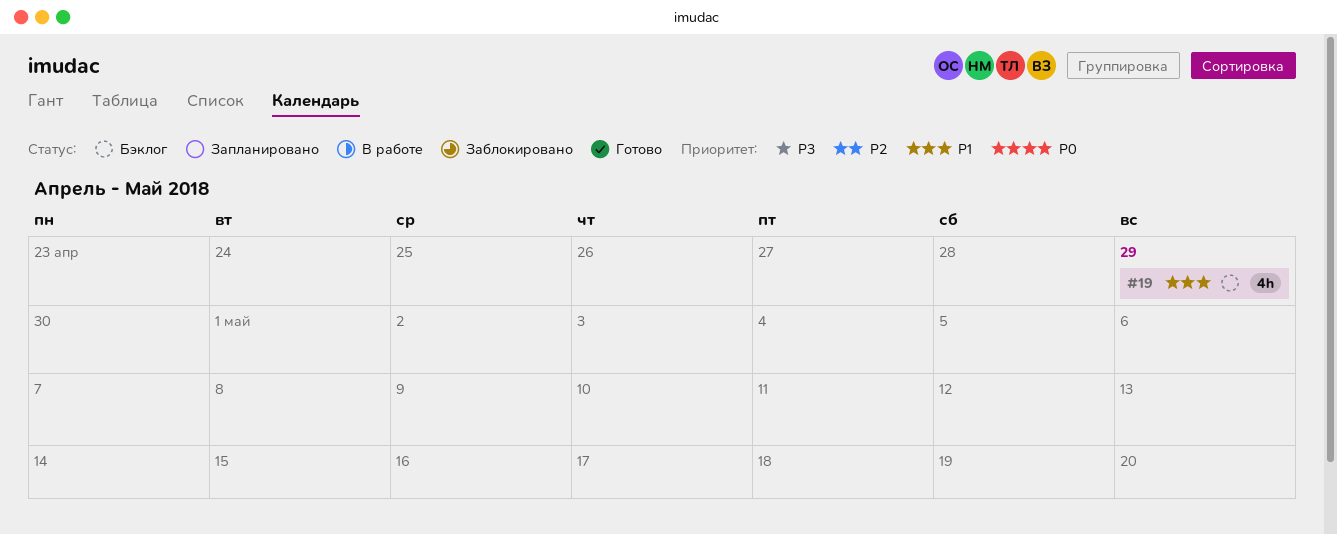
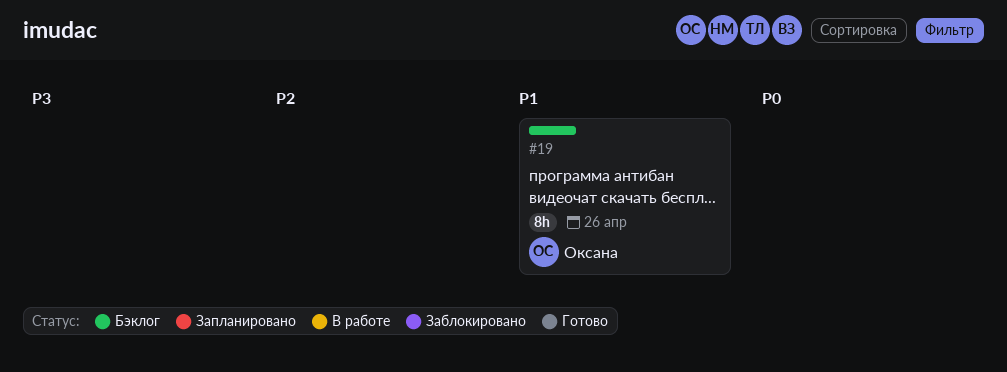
#19, estimate: 4h -> 8h
#19, due: Apr 29 -> Apr 26

